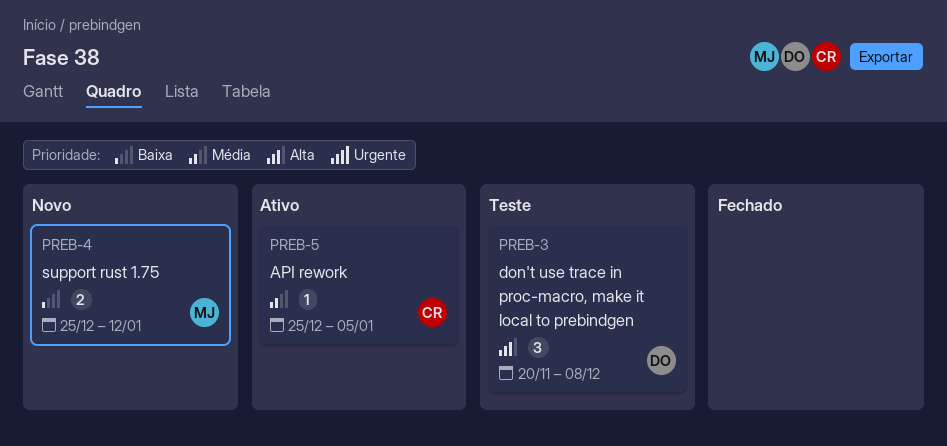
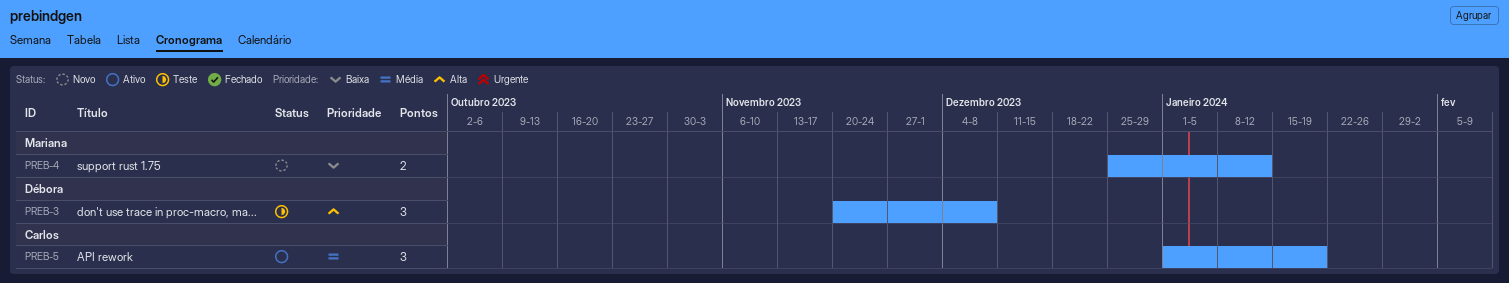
PREB-5, estimate: 1 -> 3
PREB-5, start: Dec 25 -> Jan 1
PREB-5, due: Jan 5 -> Jan 19

